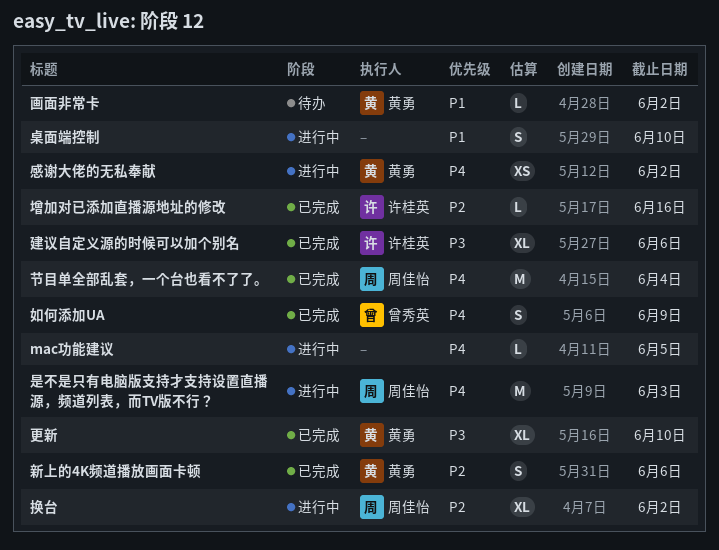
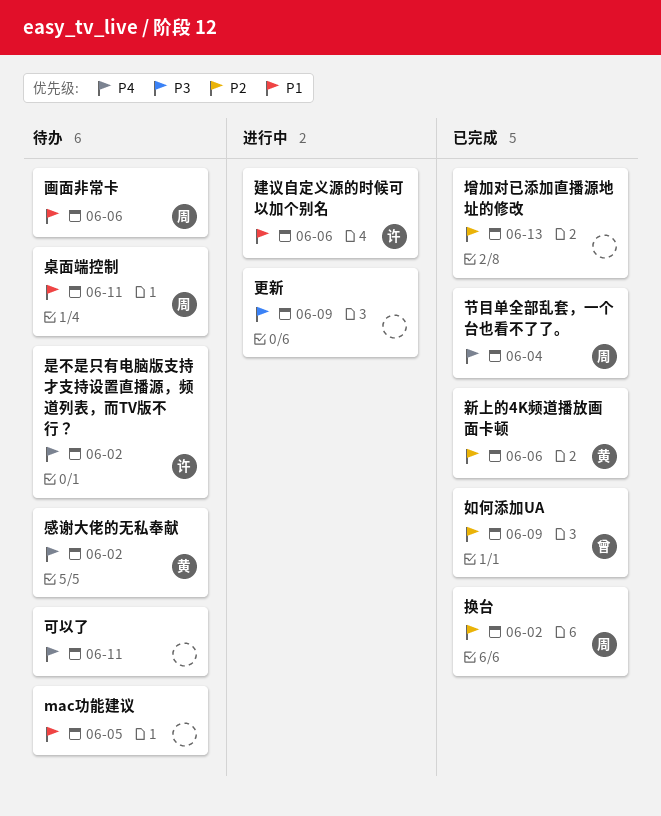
mac功能建议, status: 进行中 -> 待办
mac功能建议, priority: P4 -> P1
可以了: none -> present
增加对已添加直播源地址的修改, owner: 许桂英 -> none
增加对已添加直播源地址的修改, due: Jun 16 -> Jun 13
如何添加UA, priority: P4 -> P2
建议自定义源的时候可以加个别名, status: 已完成 -> 进行中
建议自定义源的时候可以加个别名, priority: P3 -> P1
感谢大佬的无私奉献, status: 进行中 -> 待办
换台, status: 进行中 -> 已完成
是不是只有电脑版支持才支持设置直播源，频道列表，而TV版不行？, status: 进行中 -> 待办
是不是只有电脑版支持才支持设置直播源，频道列表，而TV版不行？, owner: 周佳怡 -> 许桂英
是不是只有电脑版支持才支持设置直播源，频道列表，而TV版不行？, due: Jun 3 -> Jun 2
更新, status: 已完成 -> 进行中
更新, owner: 黄勇 -> none
更新, due: Jun 10 -> Jun 9
桌面端控制, status: 进行中 -> 待办
桌面端控制, owner: none -> 周佳怡
桌面端控制, due: Jun 10 -> Jun 11
画面非常卡, owner: 黄勇 -> 周佳怡
画面非常卡, due: Jun 2 -> Jun 6

